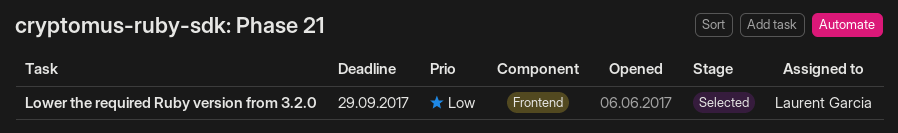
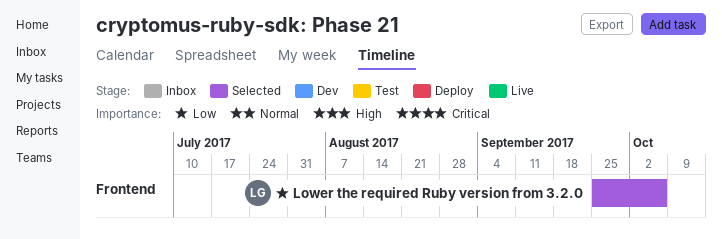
Lower the required Ruby version from 3.2.0, due: Sep 29 -> Oct 6

